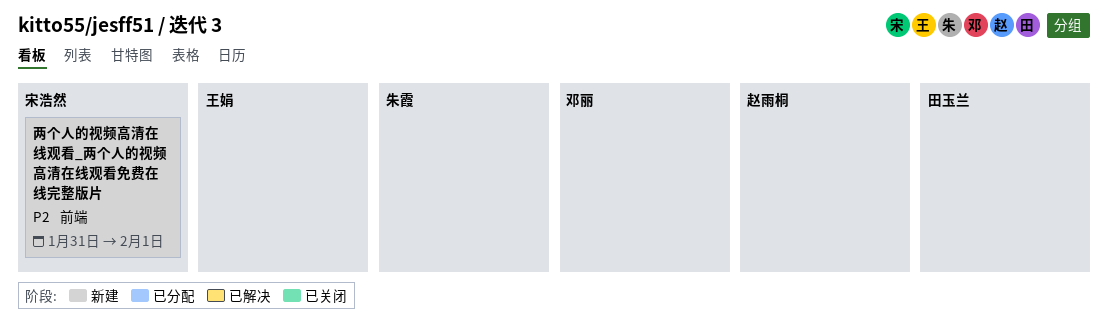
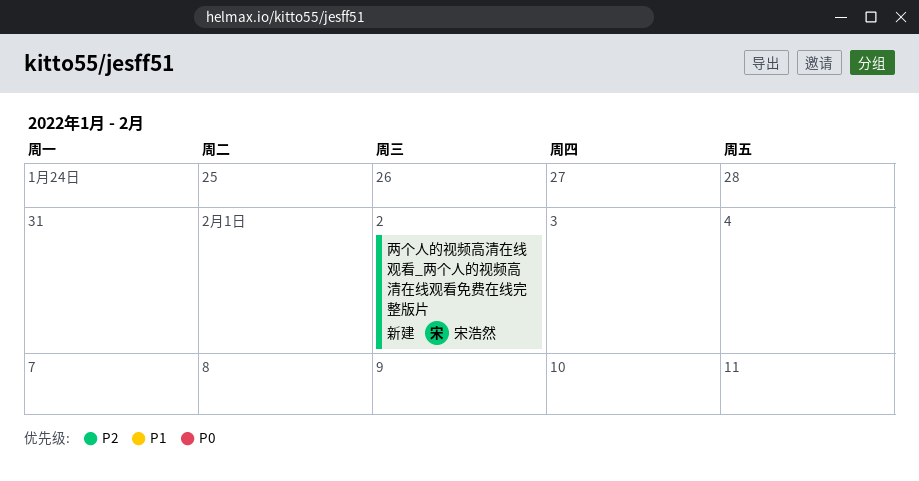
两个人的视频高清在线观看_两个人的视频高清在线观看免费在线完整版片, due: Feb 1 -> Feb 2

